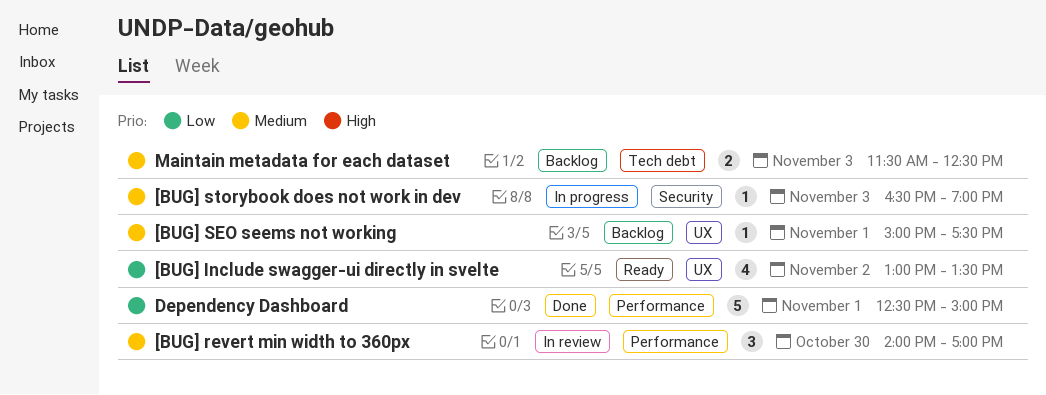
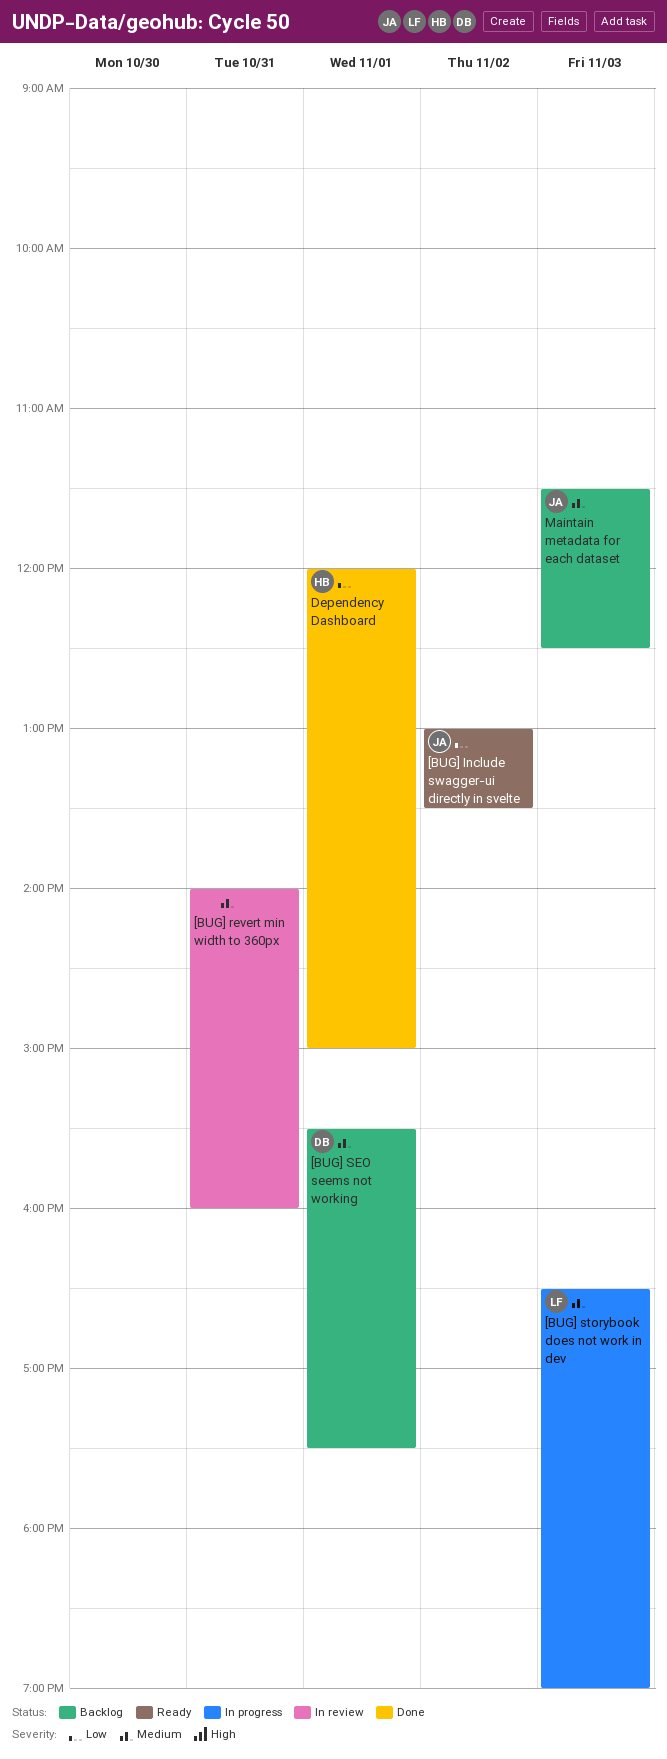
[BUG] revert min width to 360px, day: Oct 30 -> Oct 31
[BUG] revert min width to 360px, ends: 17:00 -> 16:00
[BUG] SEO seems not working, begins: 15:00 -> 15:30
Dependency Dashboard, begins: 12:30 -> 12:00

